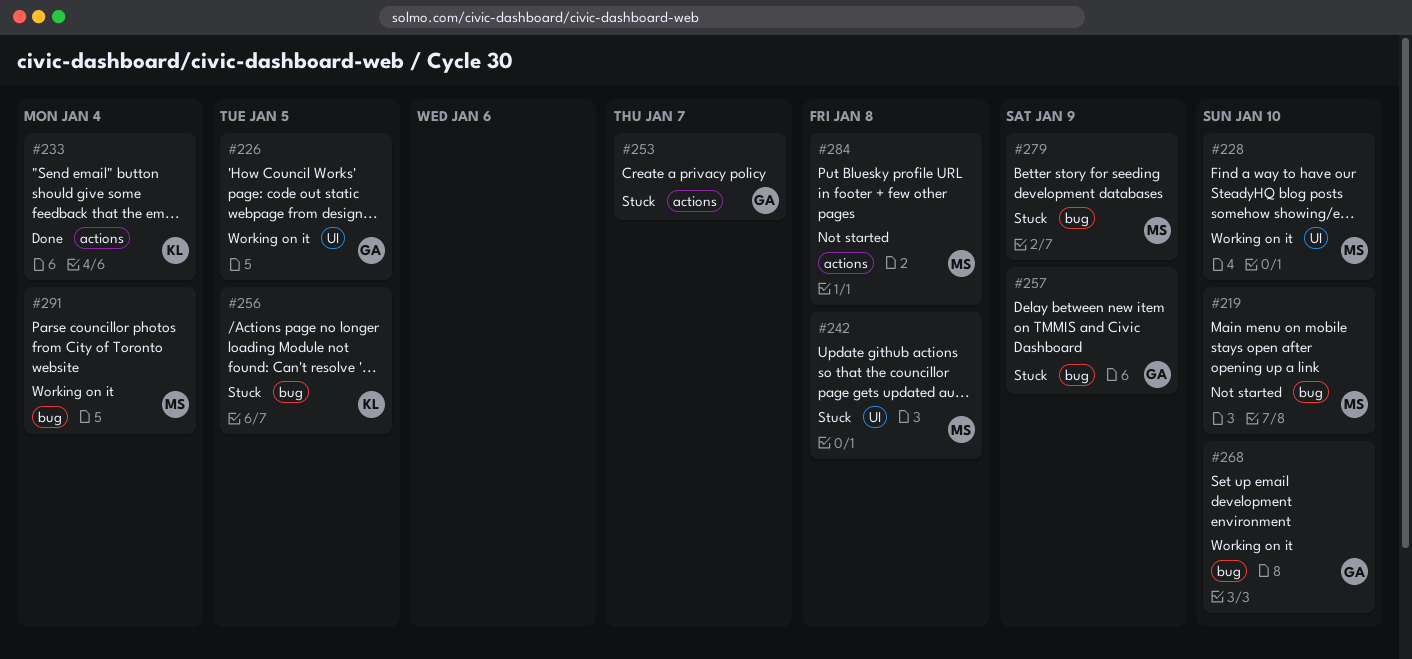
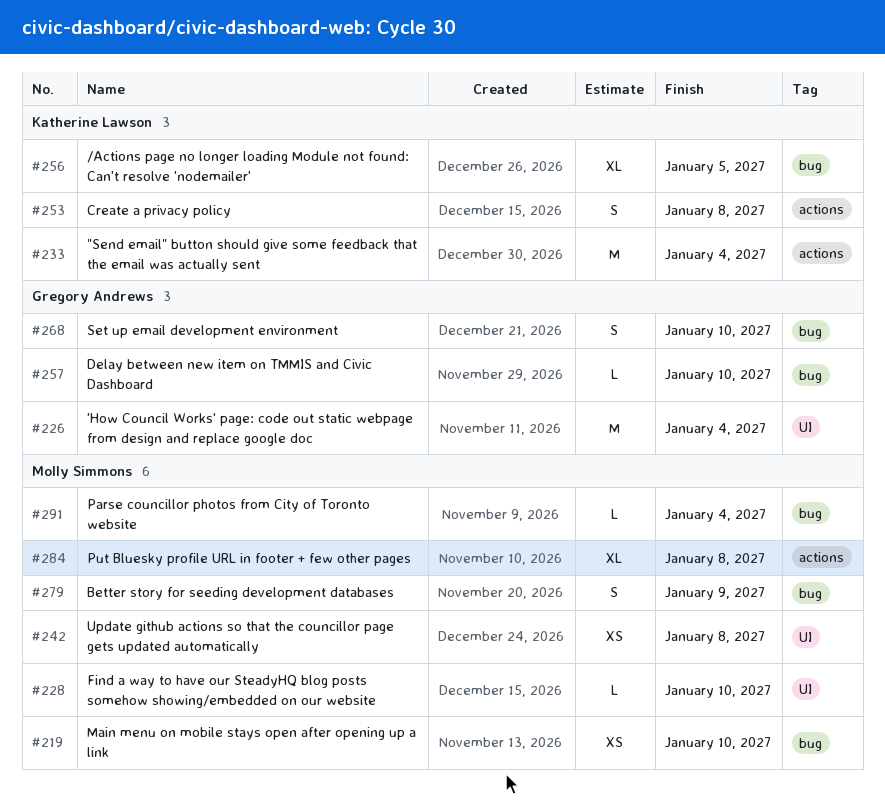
#226, due: Jan 5 -> Jan 4
#253, owner: Gregory Andrews -> Katherine Lawson
#253, due: Jan 7 -> Jan 8
#257, due: Jan 9 -> Jan 10

